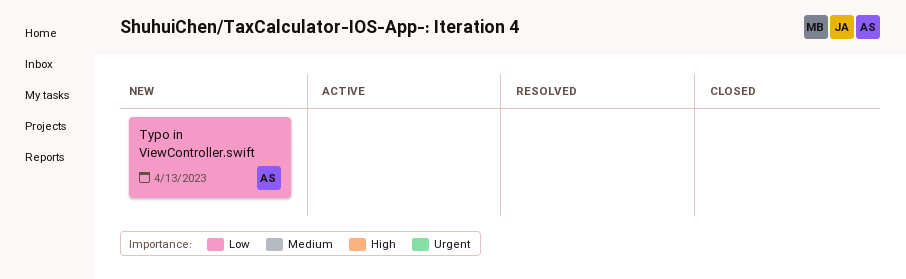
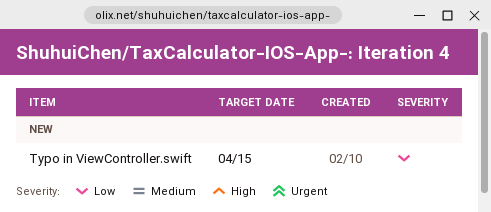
Typo in ViewController.swift, due: Apr 13 -> Apr 15

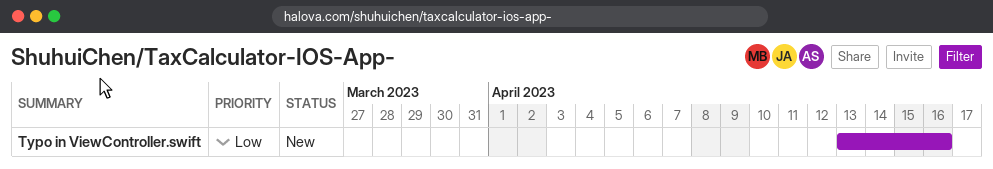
Typo in ViewController.swift, due: Apr 15 -> Apr 16

